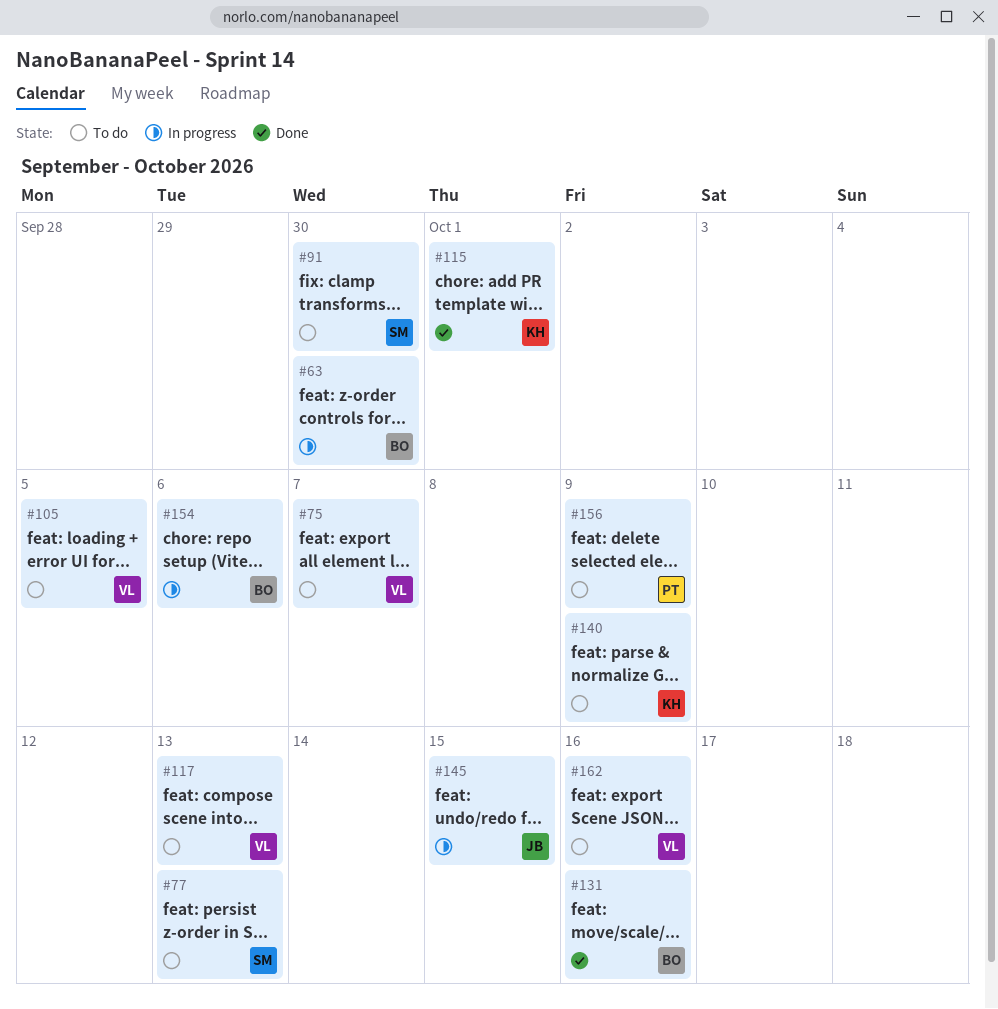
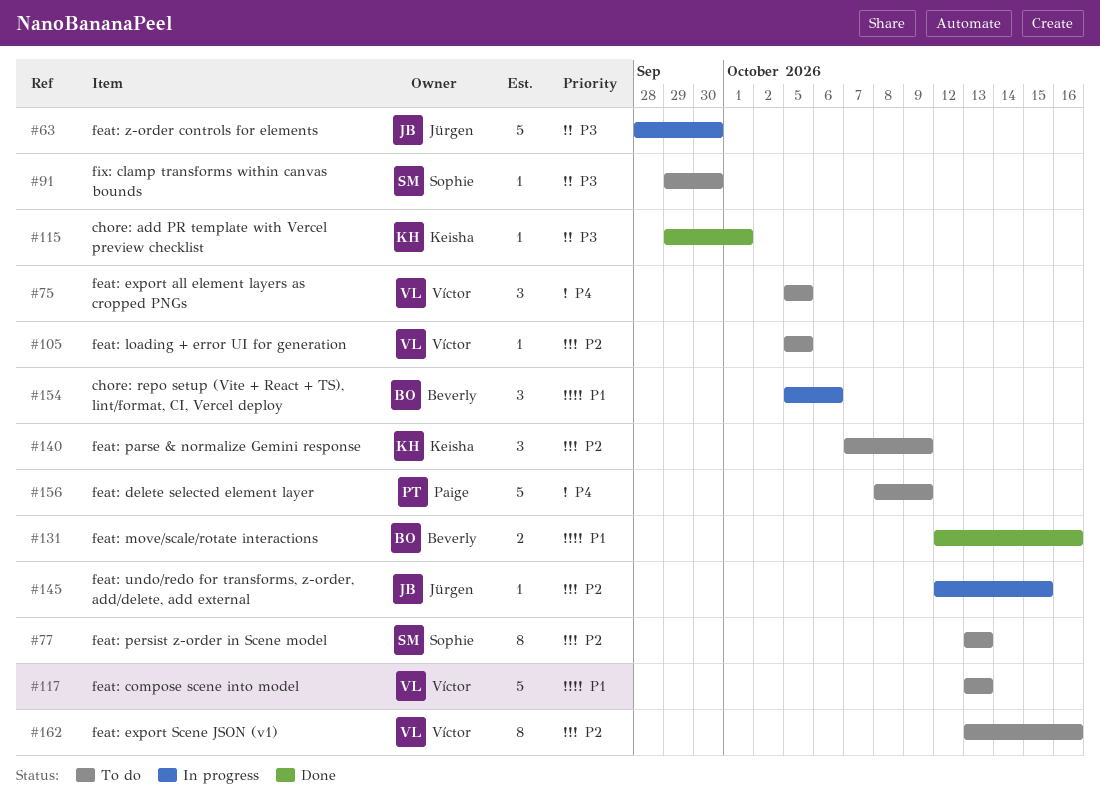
#63, owner: Beverly -> Jürgen
#75, due: Oct 7 -> Oct 5

